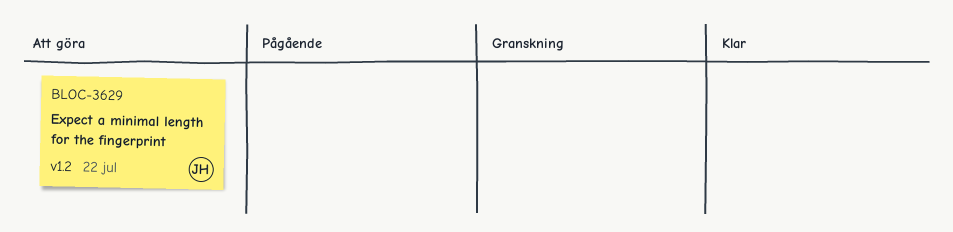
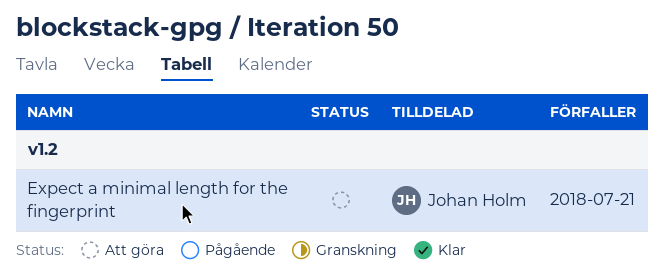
Expect a minimal length for the fingerprint, due: Jul 22 -> Jul 21

